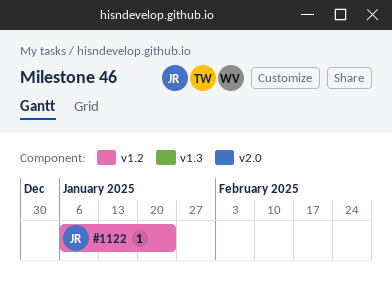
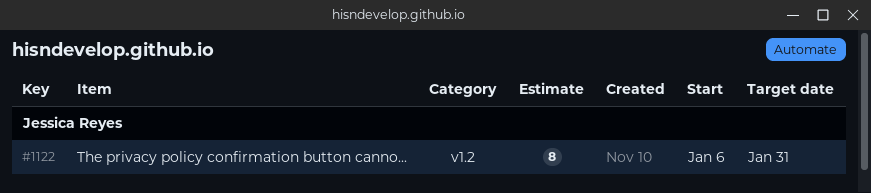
#1122, estimate: 1 -> 8
#1122, due: Jan 24 -> Jan 31

